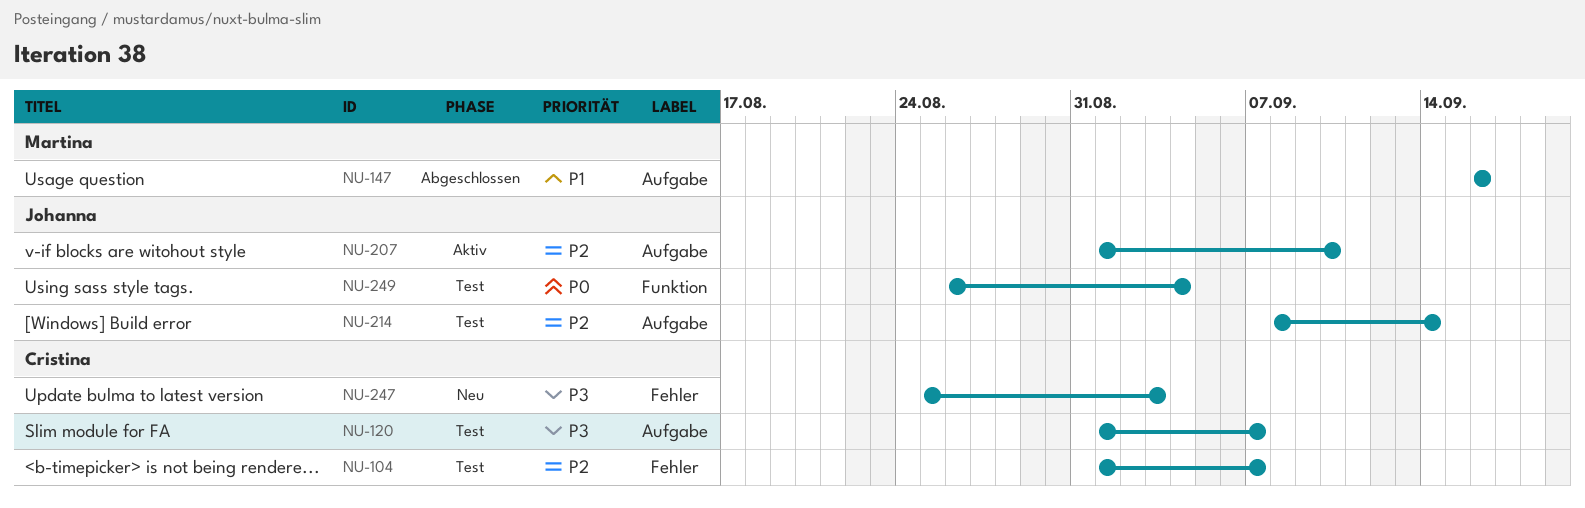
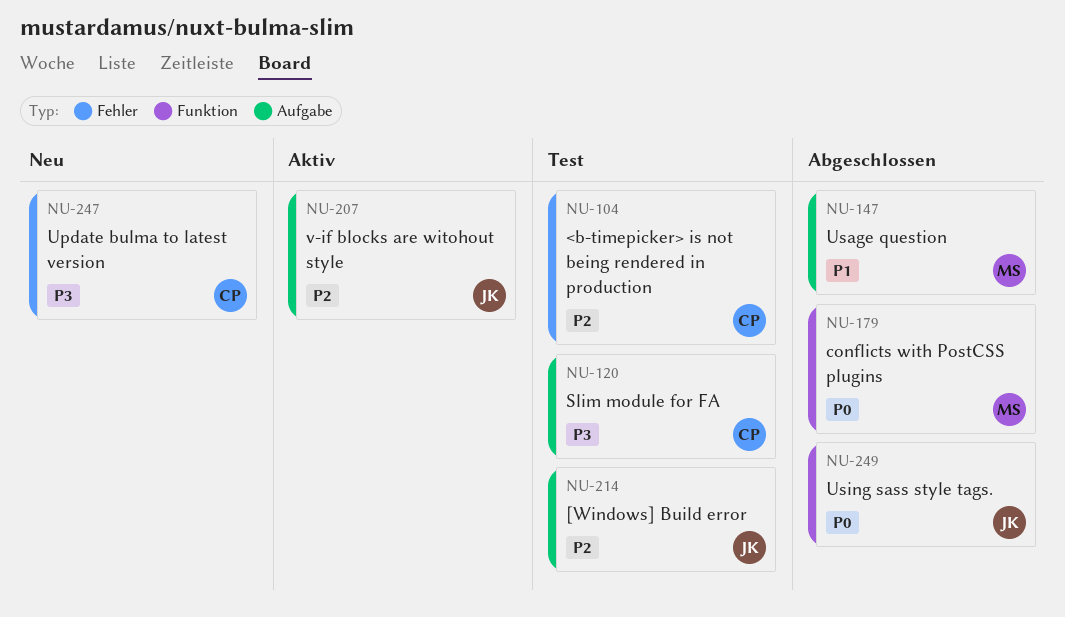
NU-179: none -> present
NU-249, status: Test -> Abgeschlossen

